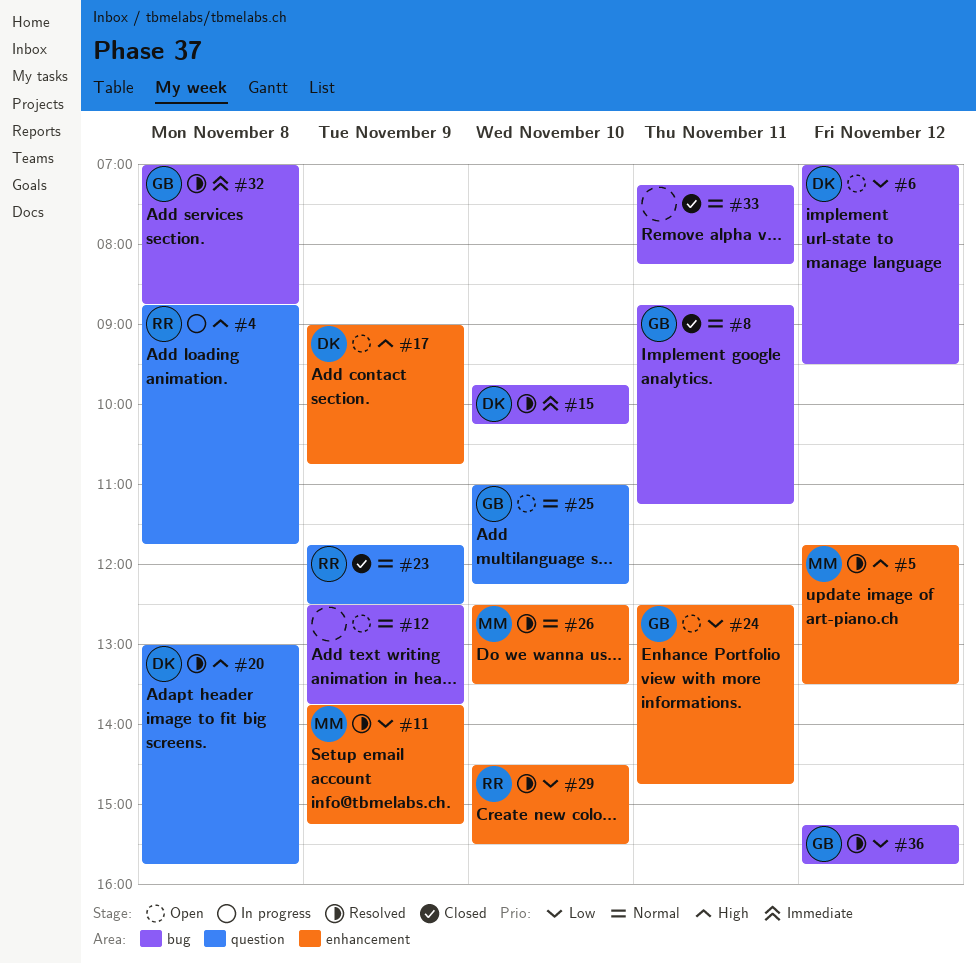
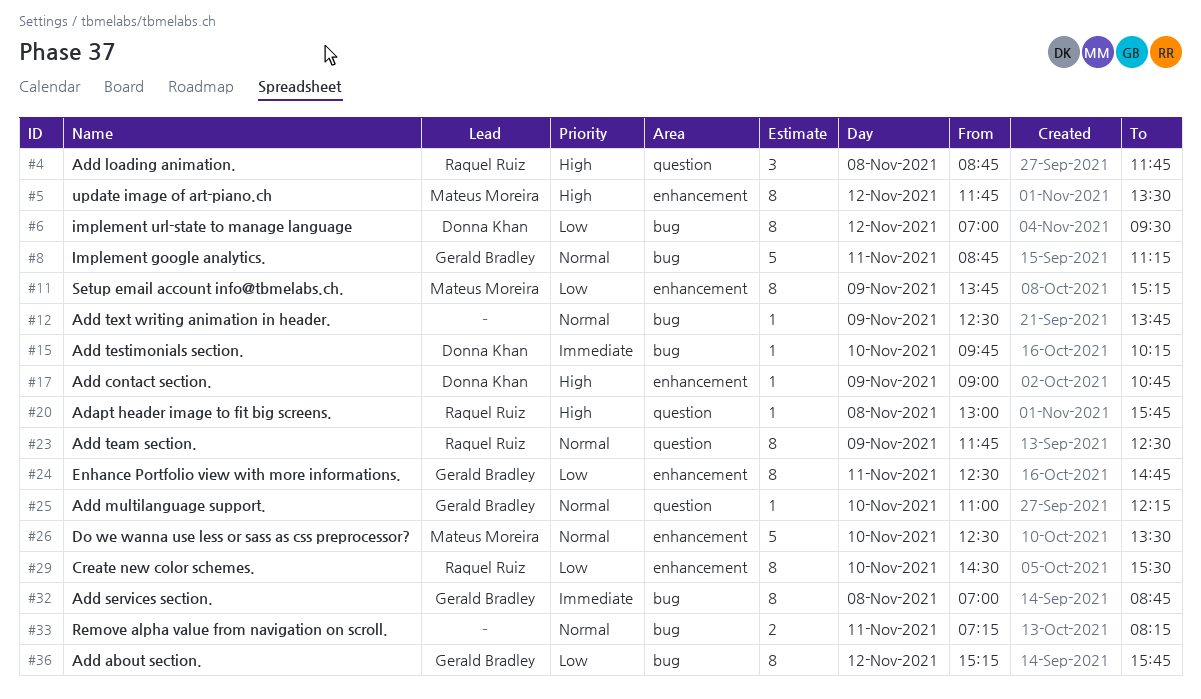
#20, owner: Donna Khan -> Raquel Ruiz

